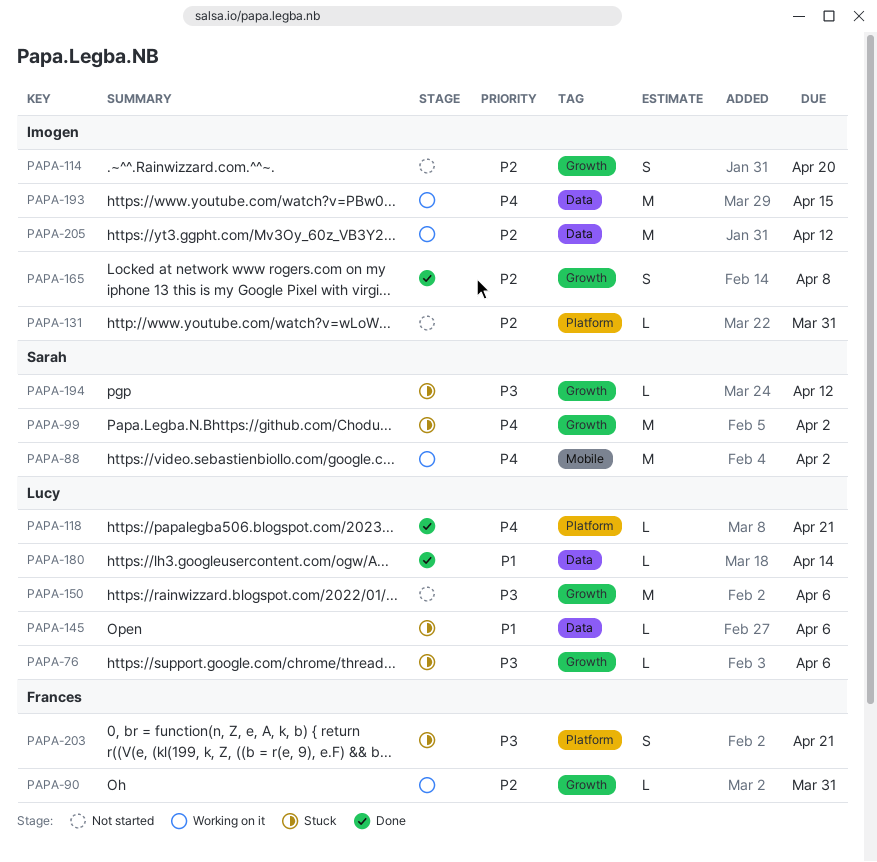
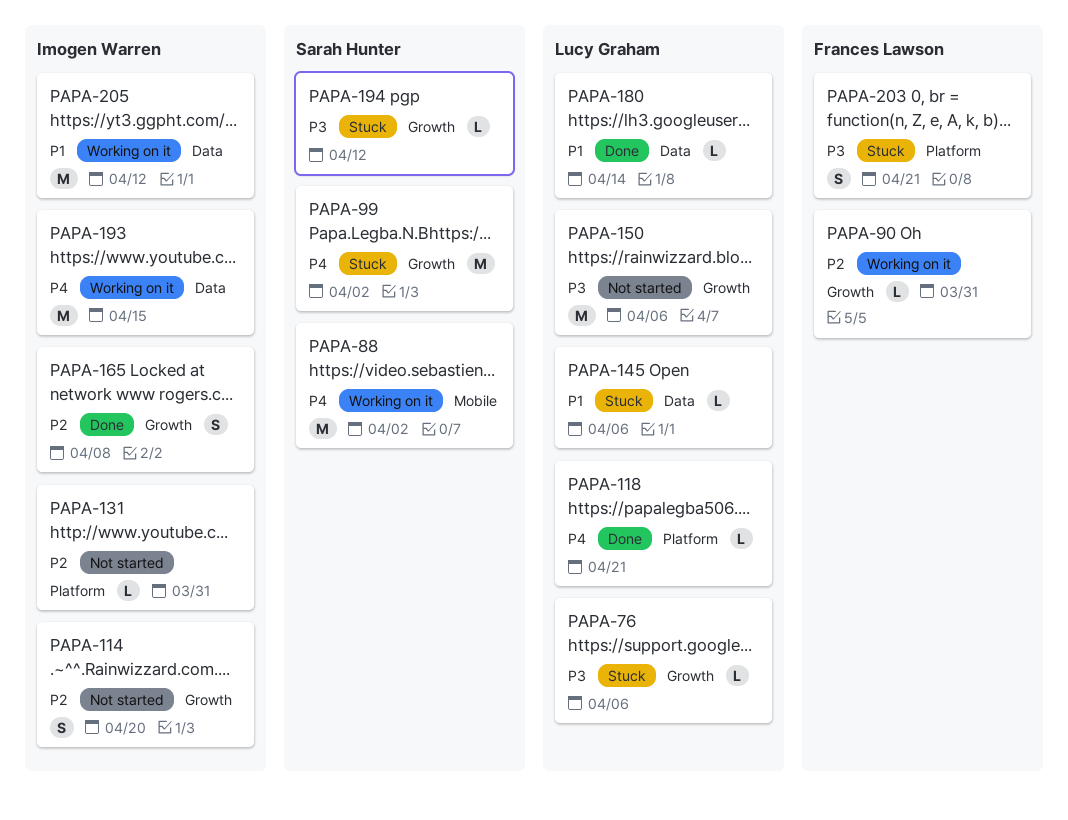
PAPA-205, priority: P2 -> P1

